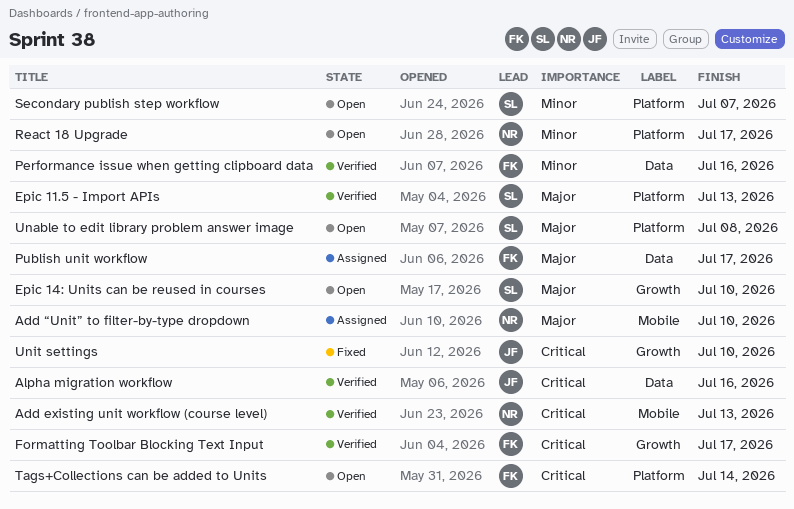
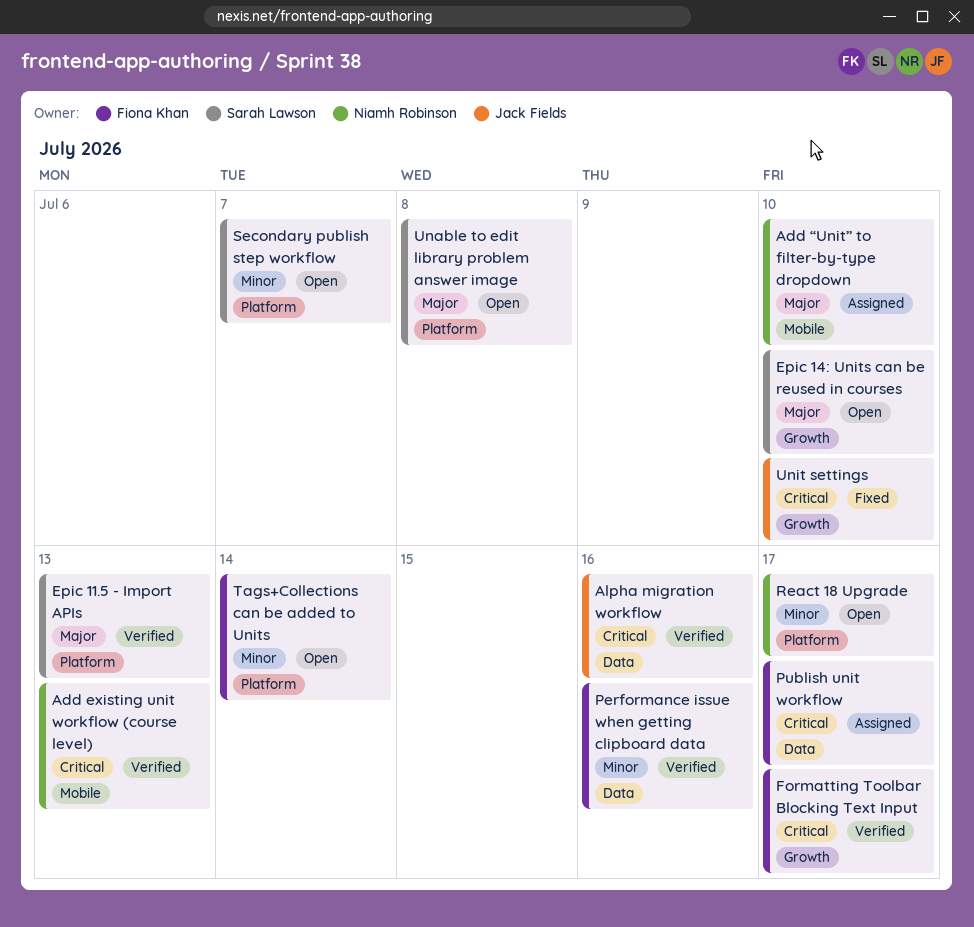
Publish unit workflow, priority: Major -> Critical
Tags+Collections can be added to Units, priority: Critical -> Minor

